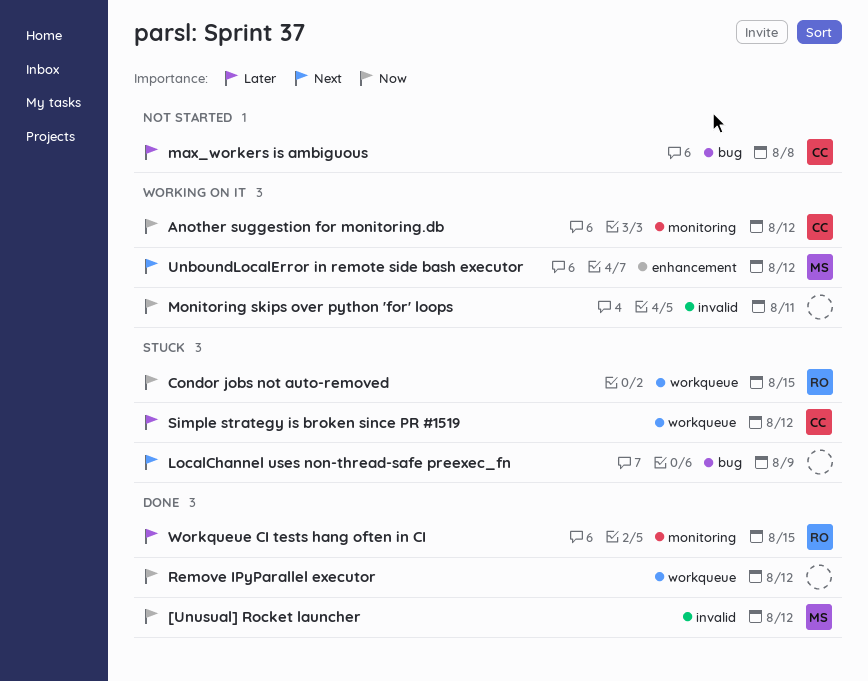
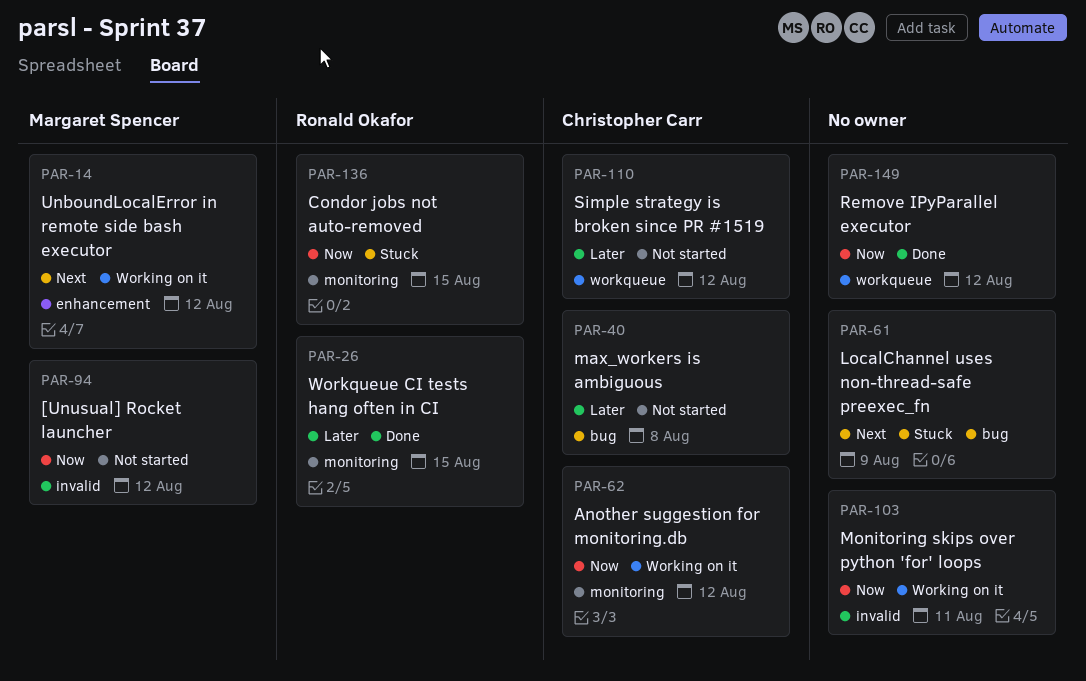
[Unusual] Rocket launcher, status: Done -> Not started
Condor jobs not auto-removed, label: workqueue -> monitoring
Simple strategy is broken since PR #1519, status: Stuck -> Not started

